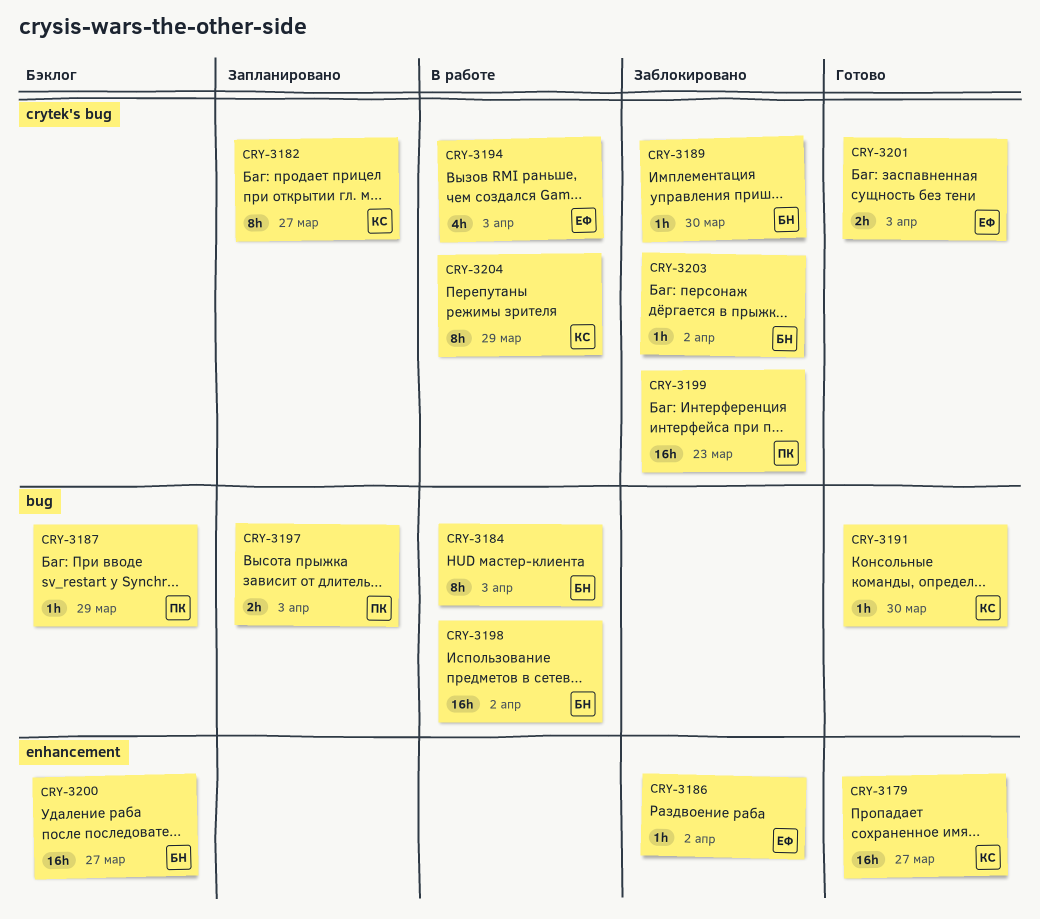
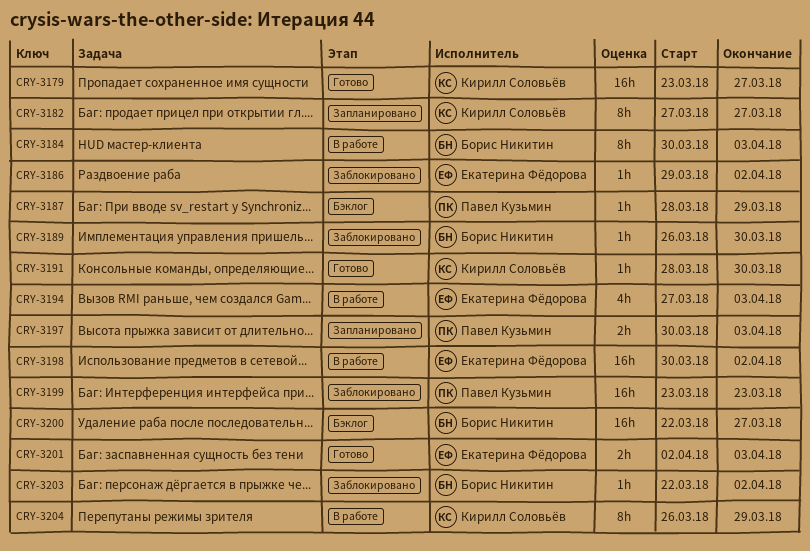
CRY-3198, owner: Борис Никитин -> Екатерина Фёдорова

